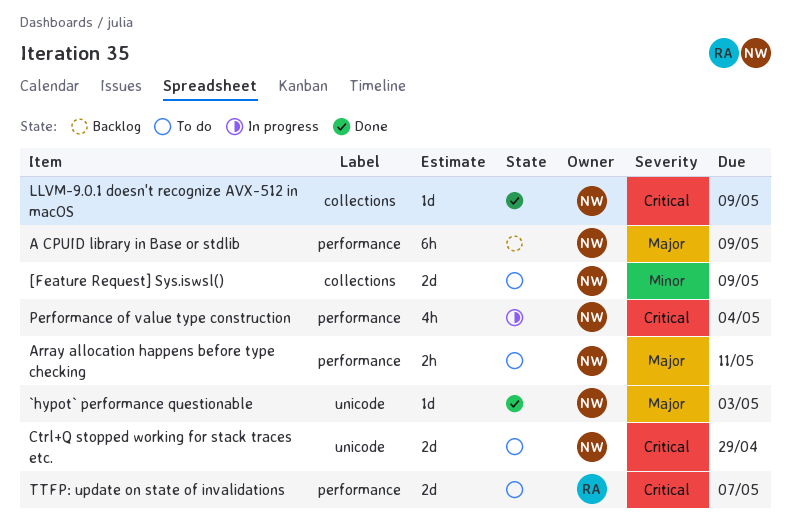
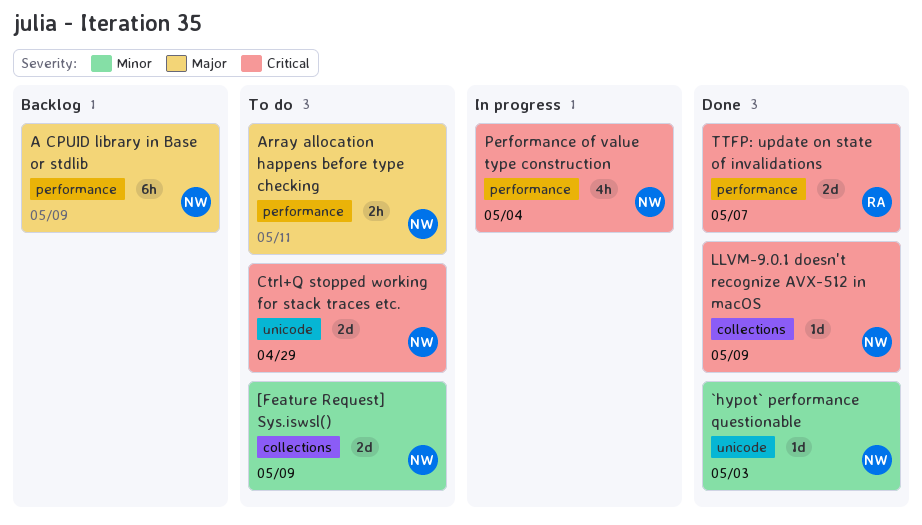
`hypot` performance questionable, priority: Major -> Minor
TTFP: update on state of invalidations, status: To do -> Done

